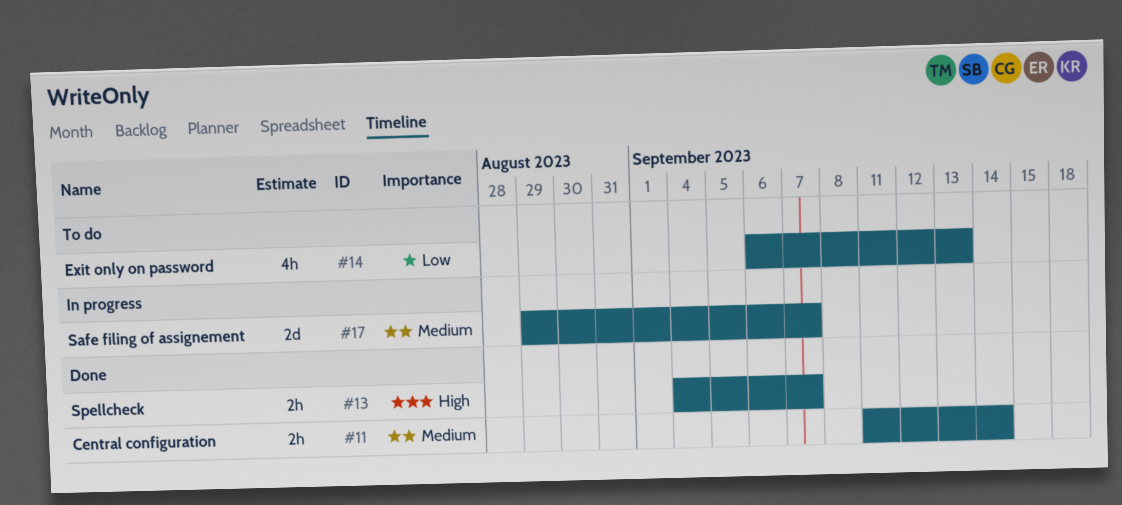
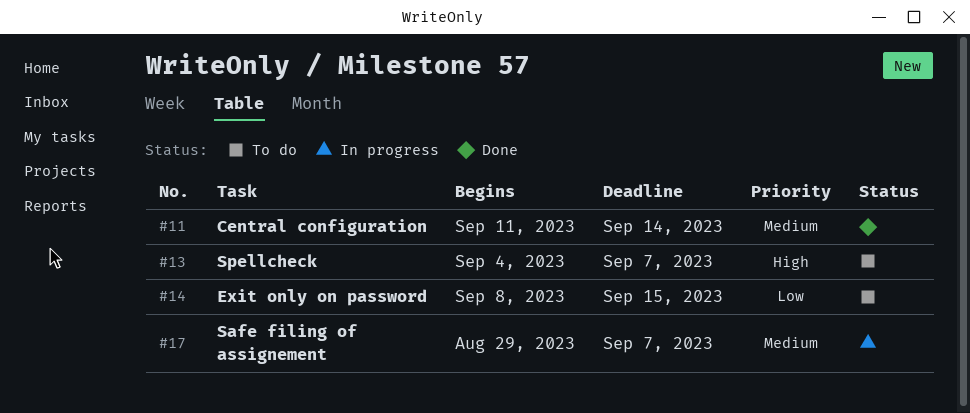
#13, status: Done -> To do
#14, start: Sep 6 -> Sep 8
#14, due: Sep 13 -> Sep 15

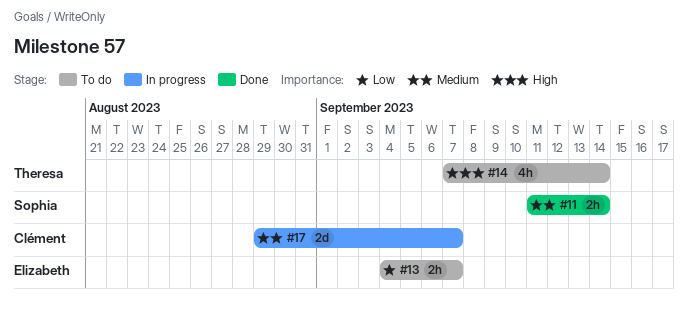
#13, priority: High -> Low
#14, priority: Low -> High
#14, start: Sep 8 -> Sep 7
#14, due: Sep 15 -> Sep 14

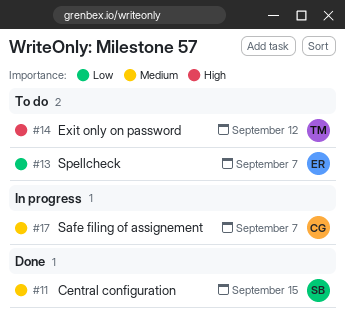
#11, due: Sep 14 -> Sep 15
#14, due: Sep 14 -> Sep 12

